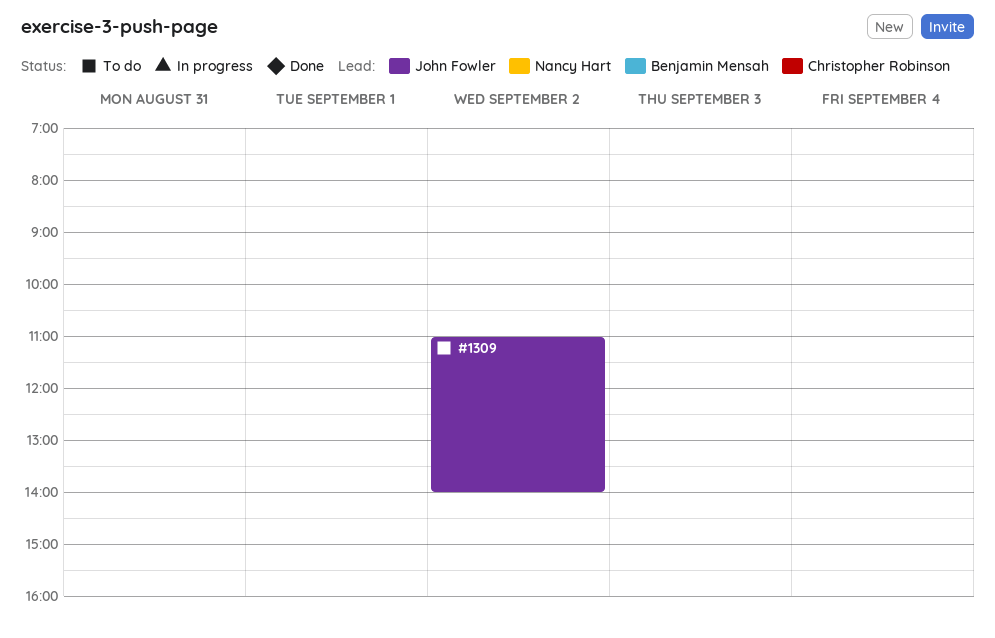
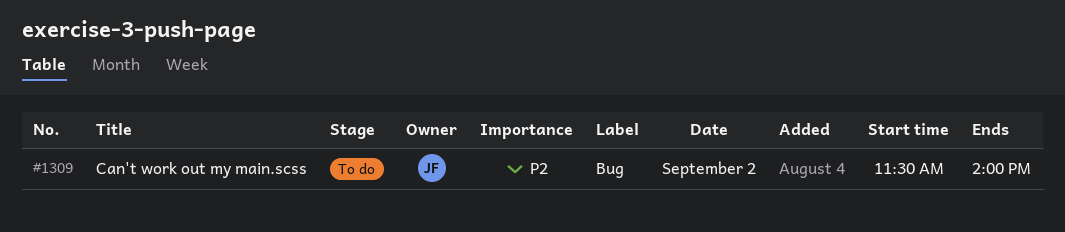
#1309, begins: 11:00 -> 11:30

